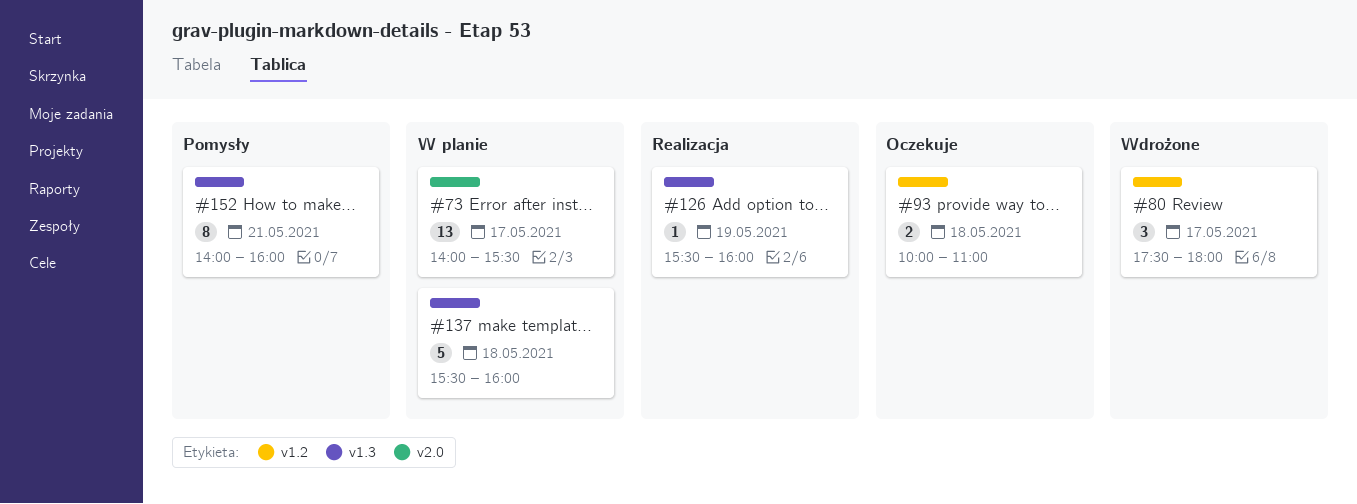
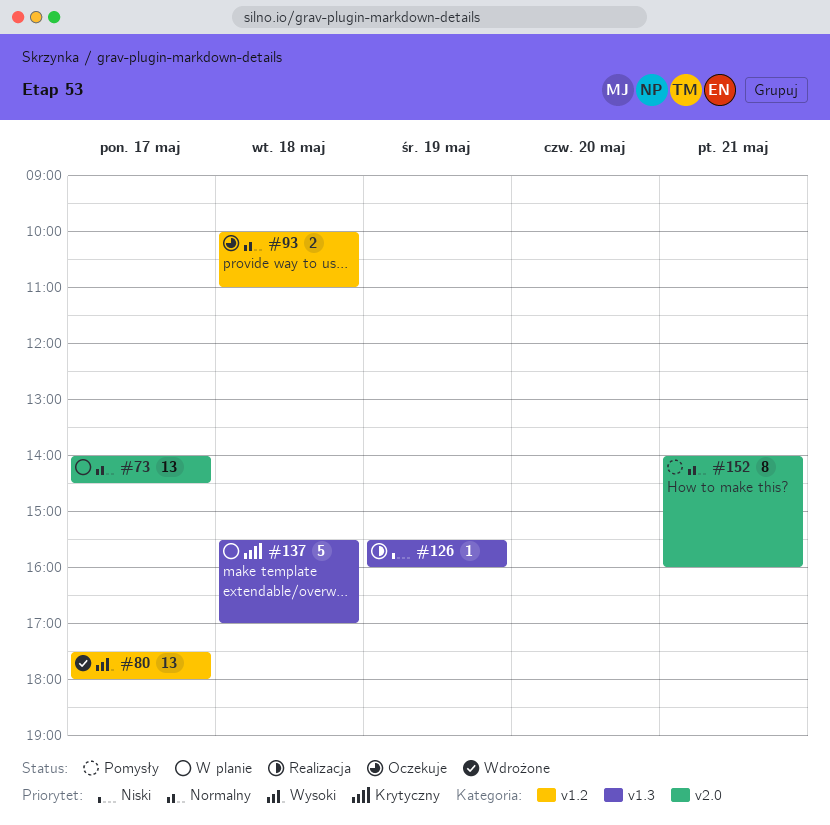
#73, ends: 15:30 -> 14:30
#80, estimate: 3 -> 13
#137, ends: 16:00 -> 17:00
#152, label: v1.3 -> v2.0

